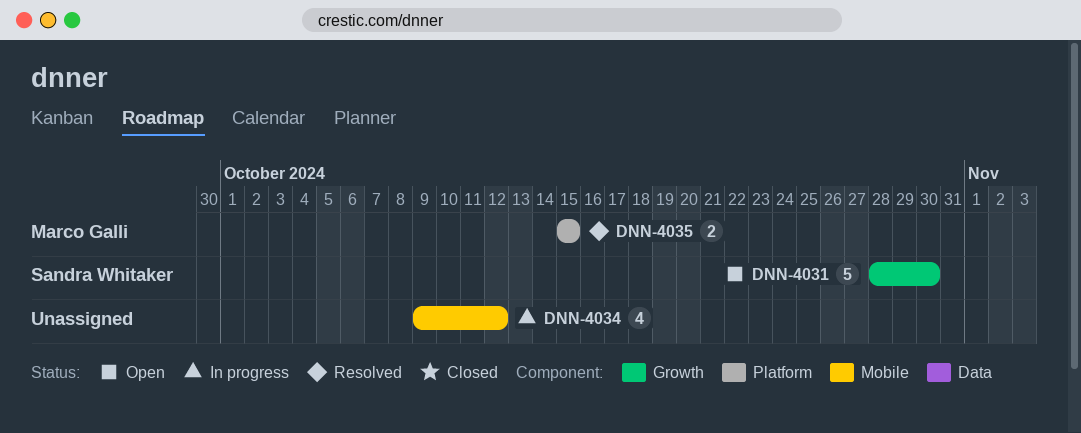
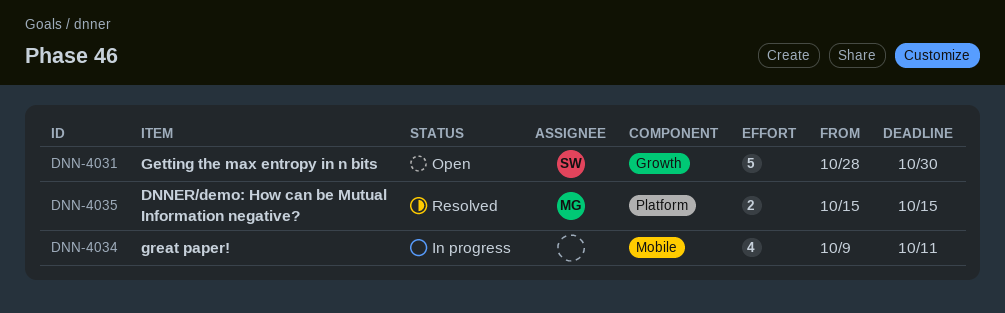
DNN-4034, due: Oct 12 -> Oct 11

